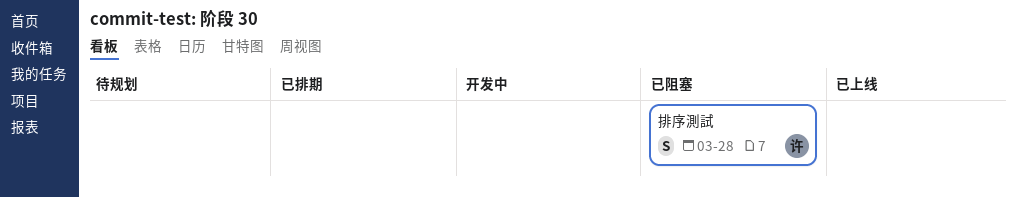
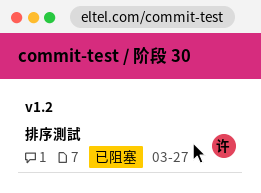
排序測試, due: Mar 28 -> Mar 27

